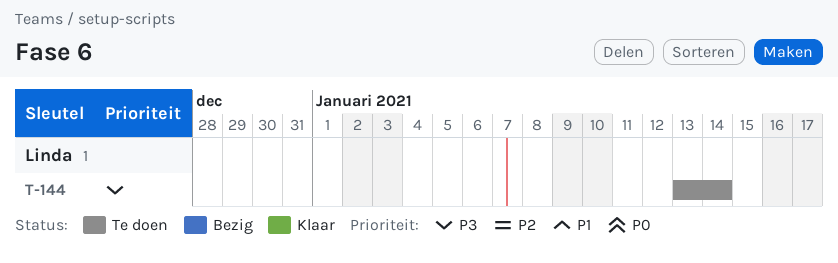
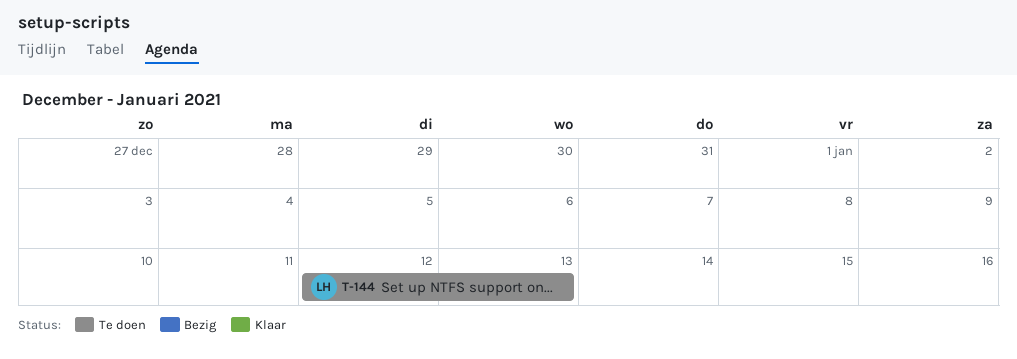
T-144, start: Jan 13 -> Jan 12
T-144, due: Jan 14 -> Jan 13

